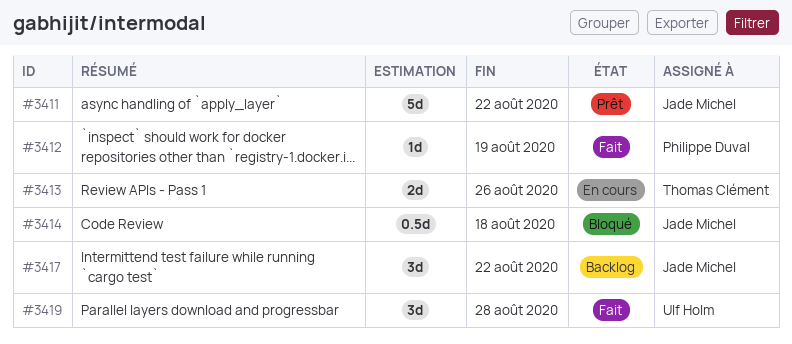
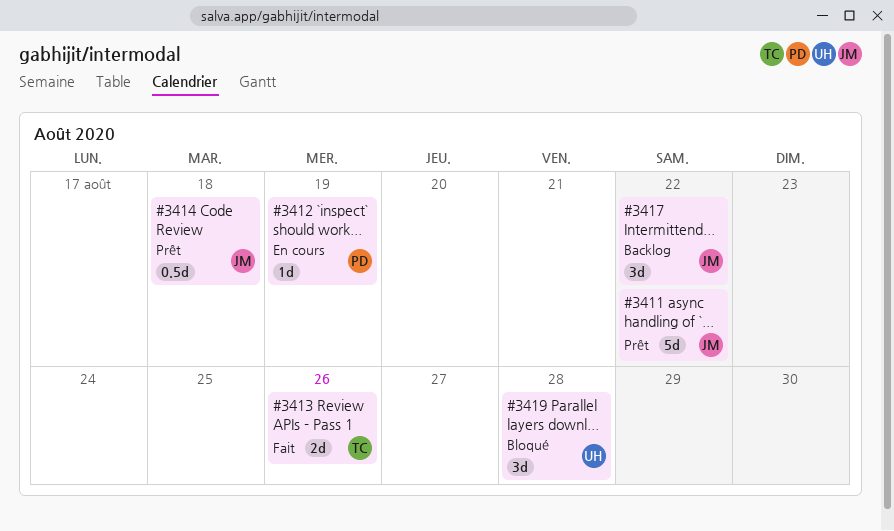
#3412, status: Fait -> En cours
#3413, status: En cours -> Fait
#3414, status: Bloqué -> Prêt
#3419, status: Fait -> Bloqué

